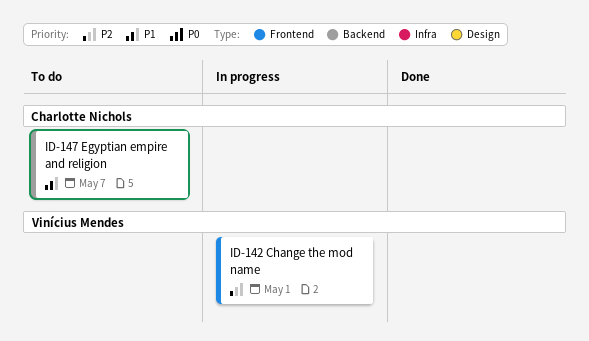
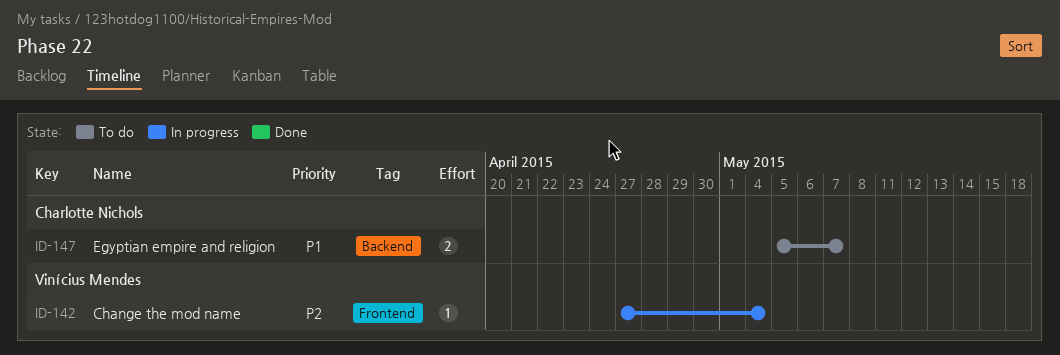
ID-142, due: May 1 -> May 4

